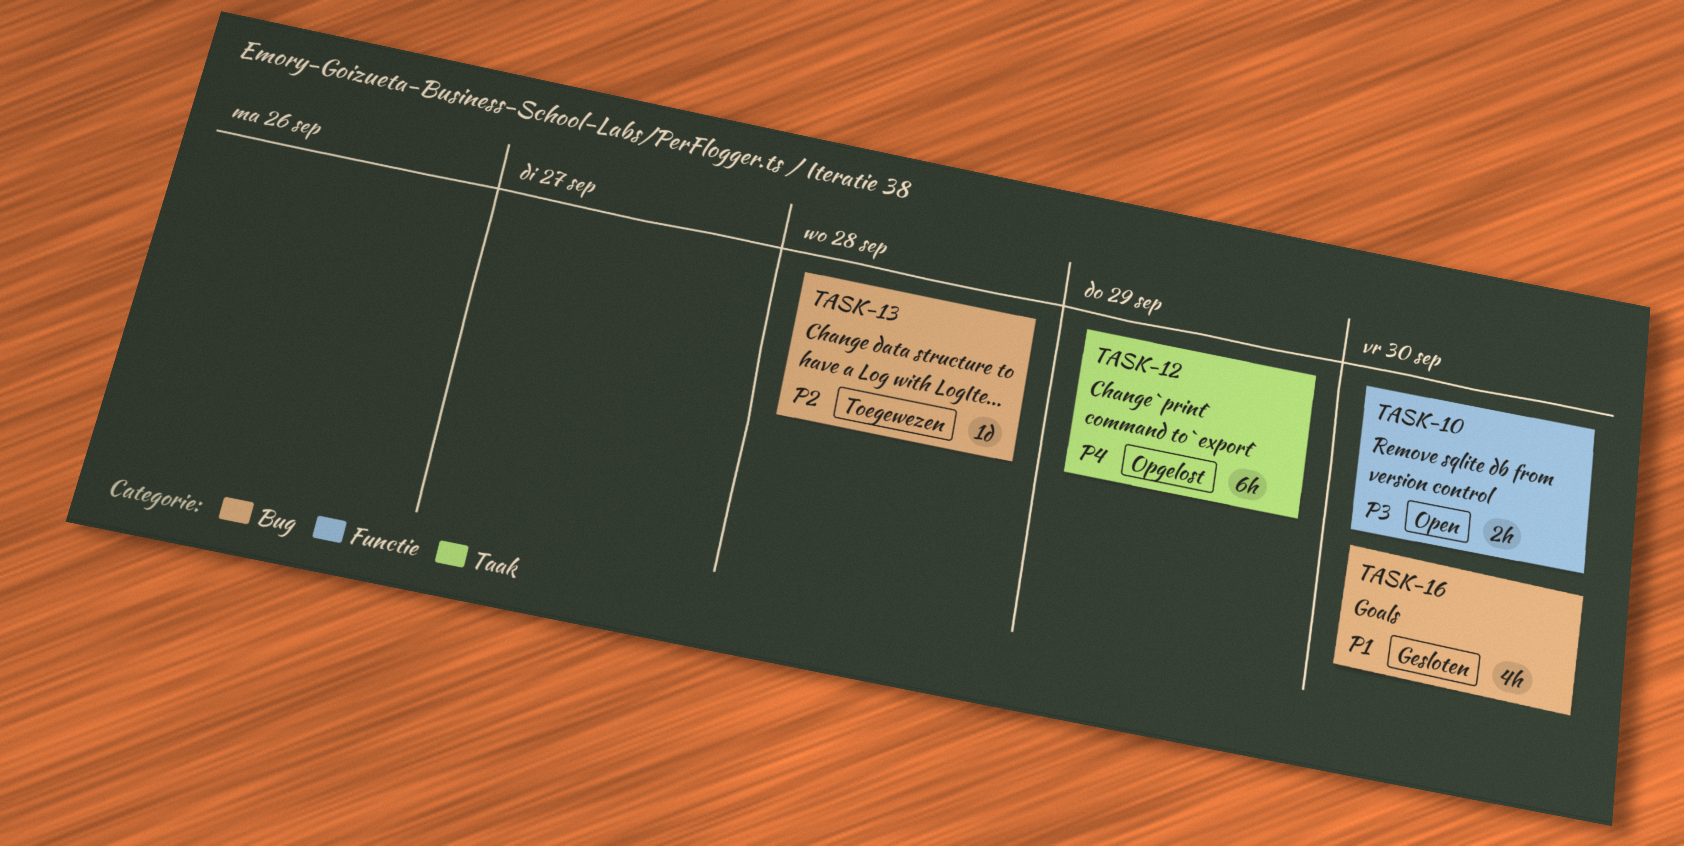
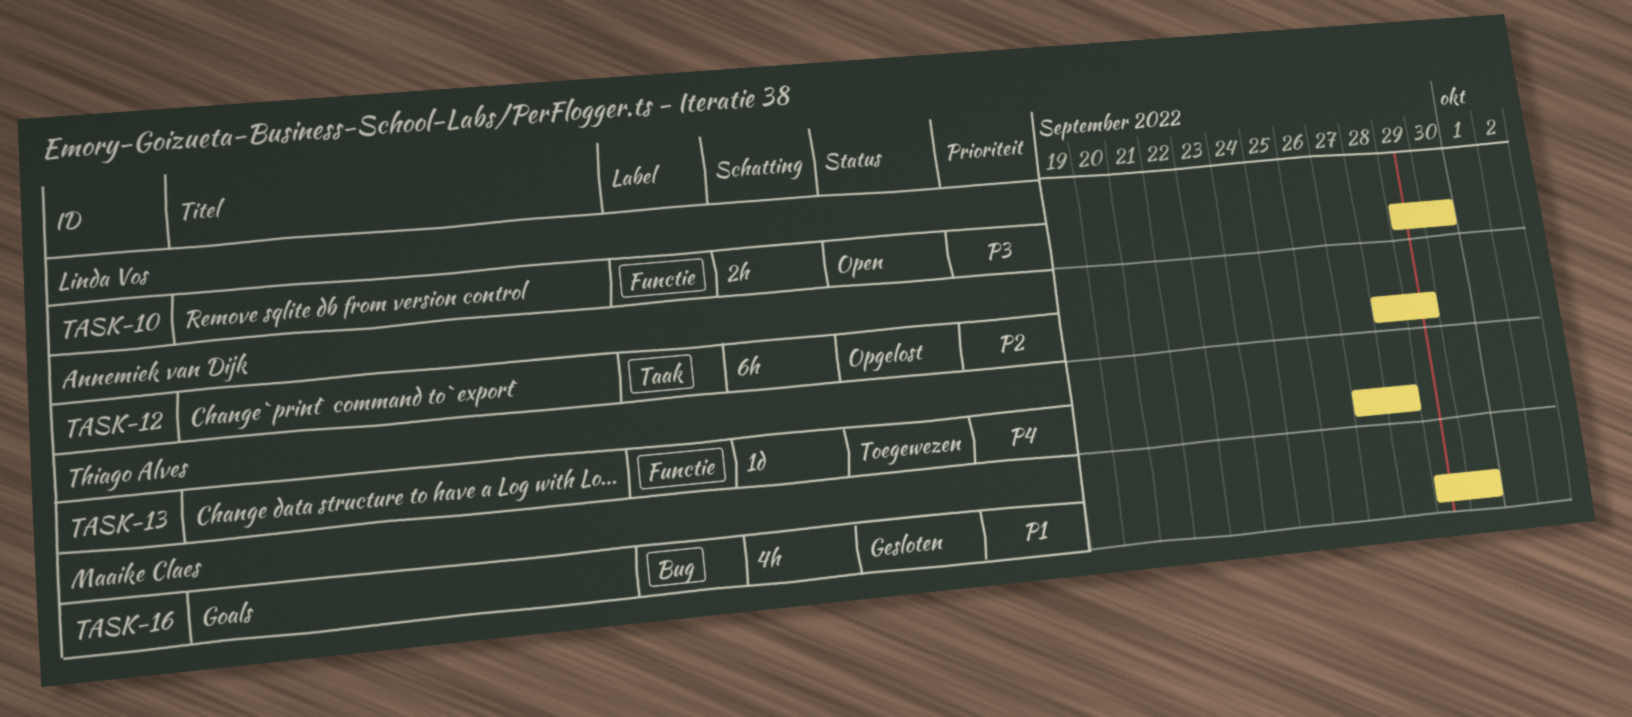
TASK-12, priority: P4 -> P2
TASK-13, priority: P2 -> P4
TASK-13, label: Bug -> Functie

